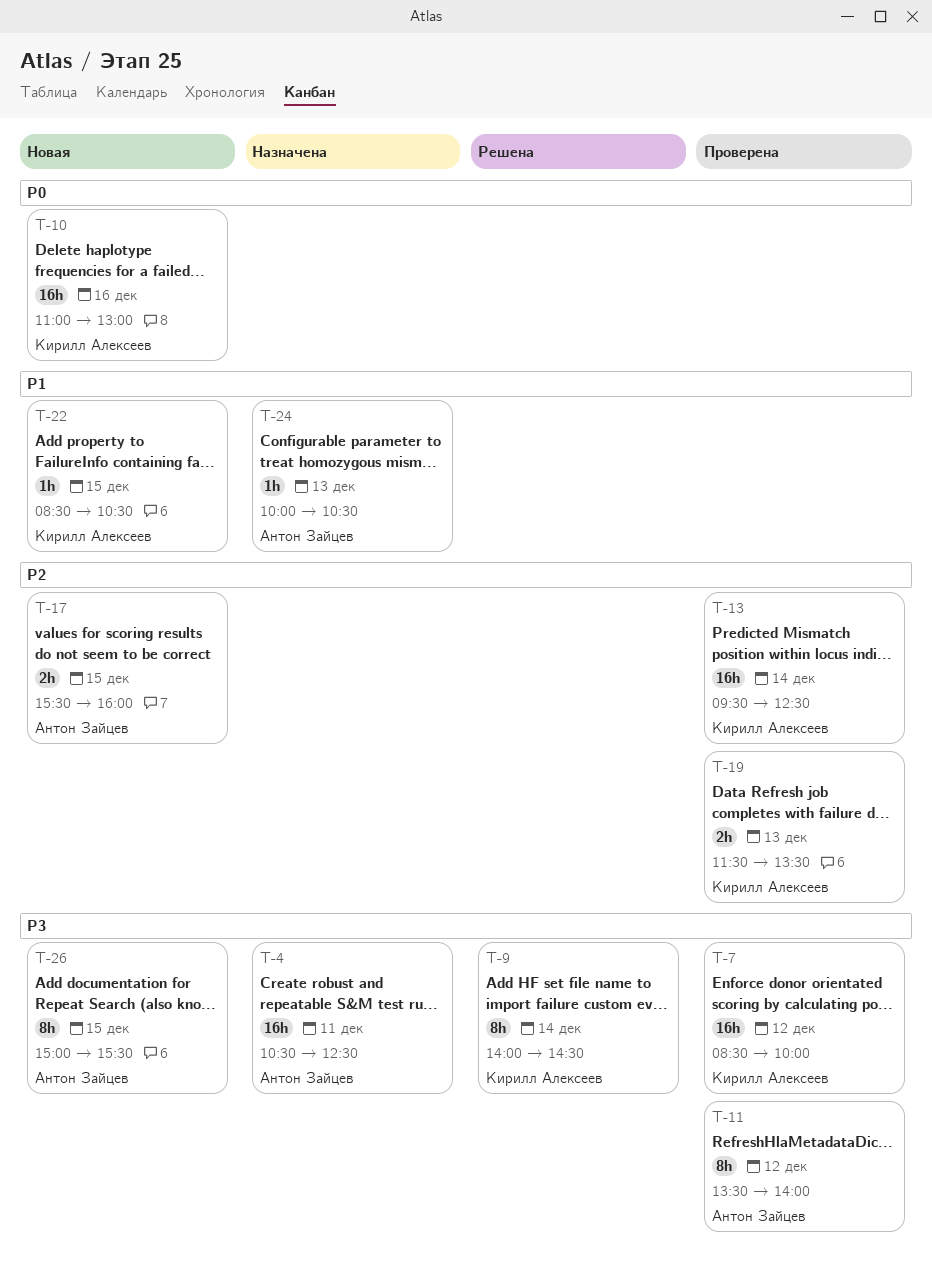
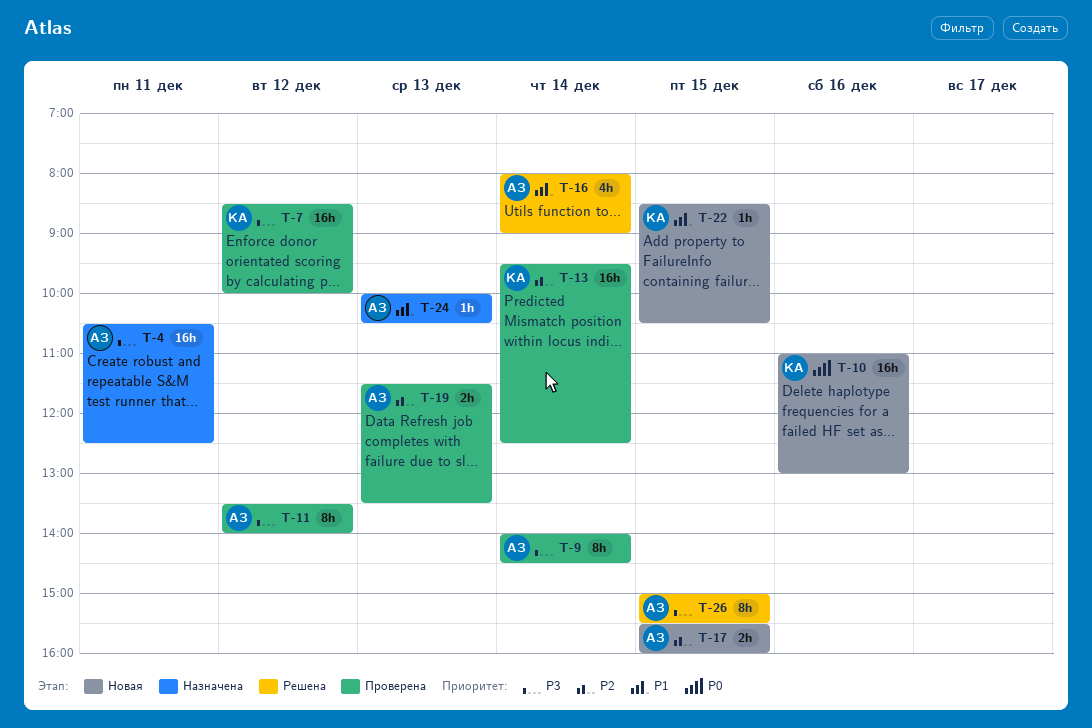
T-9, status: Решена -> Проверена
T-9, owner: Кирилл Алексеев -> Антон Зайцев
T-16: none -> present
T-19, owner: Кирилл Алексеев -> Антон Зайцев
T-26, status: Новая -> Решена

